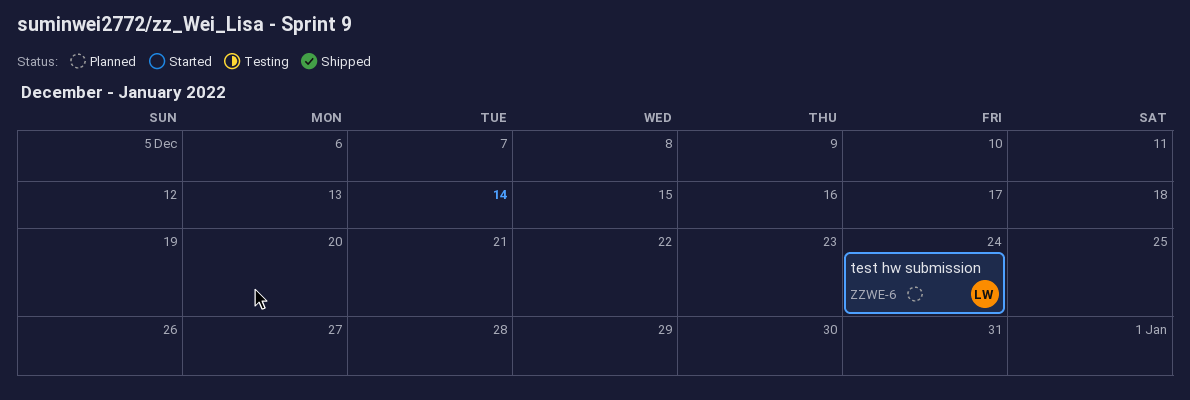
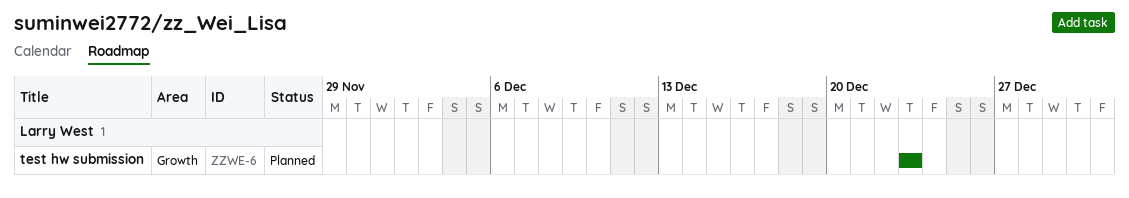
ZZWE-6, due: Dec 24 -> Dec 23

